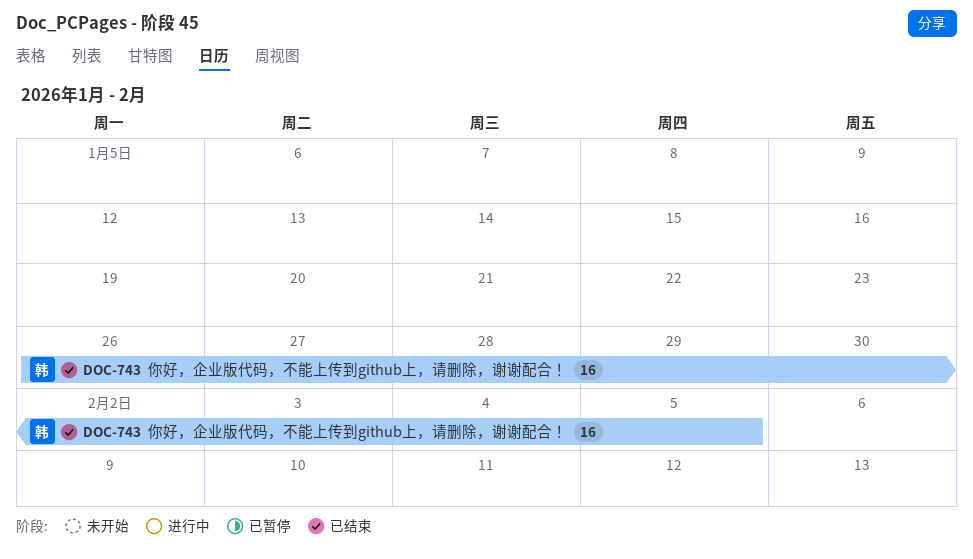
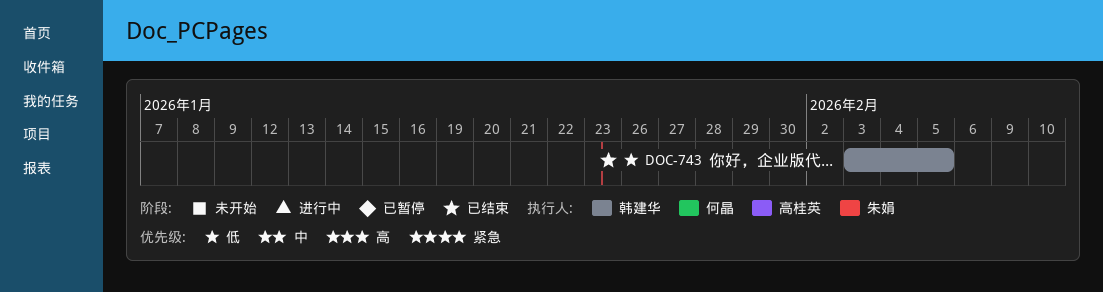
DOC-743, start: Jan 26 -> Feb 3

